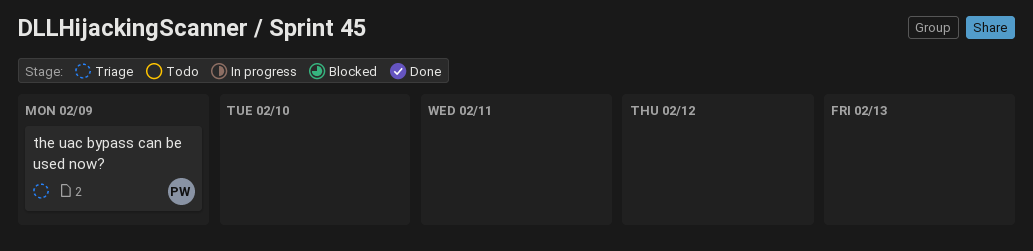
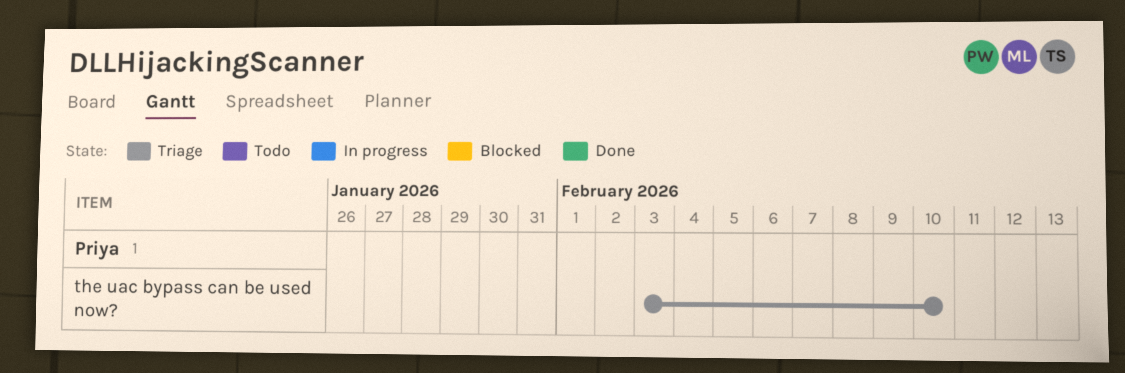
the uac bypass can be used now?, due: Feb 9 -> Feb 10

